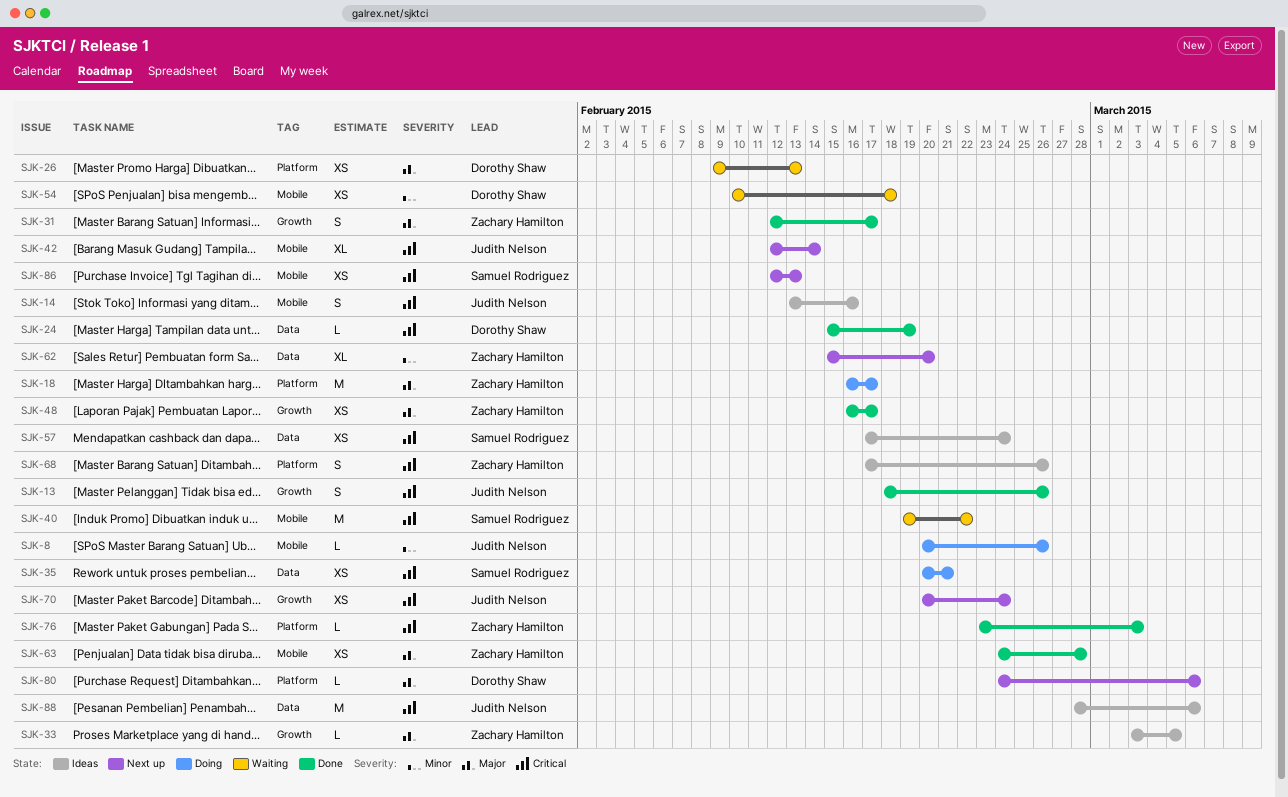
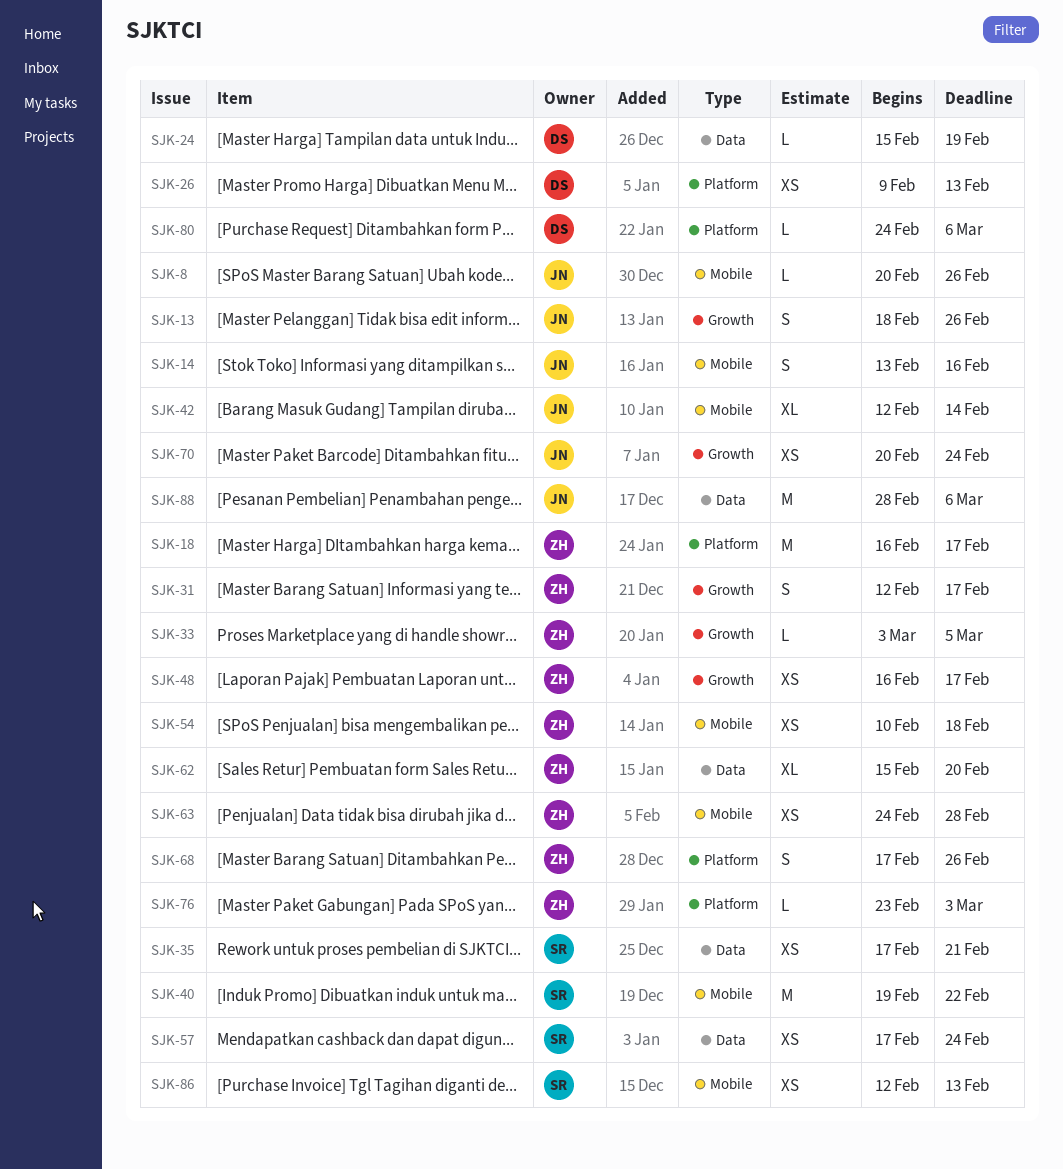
SJK-35, start: Feb 20 -> Feb 17
SJK-54, owner: Dorothy Shaw -> Zachary Hamilton

